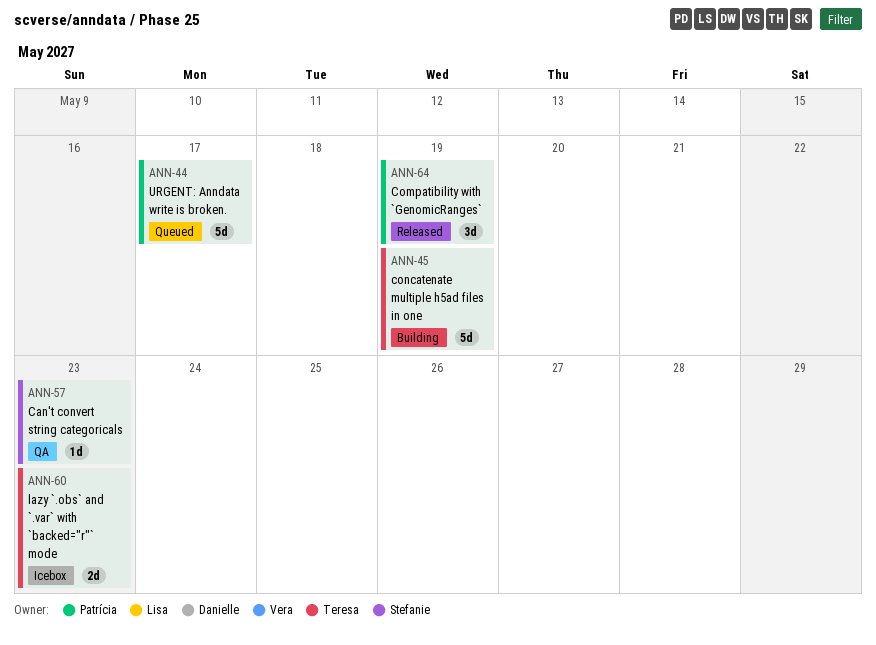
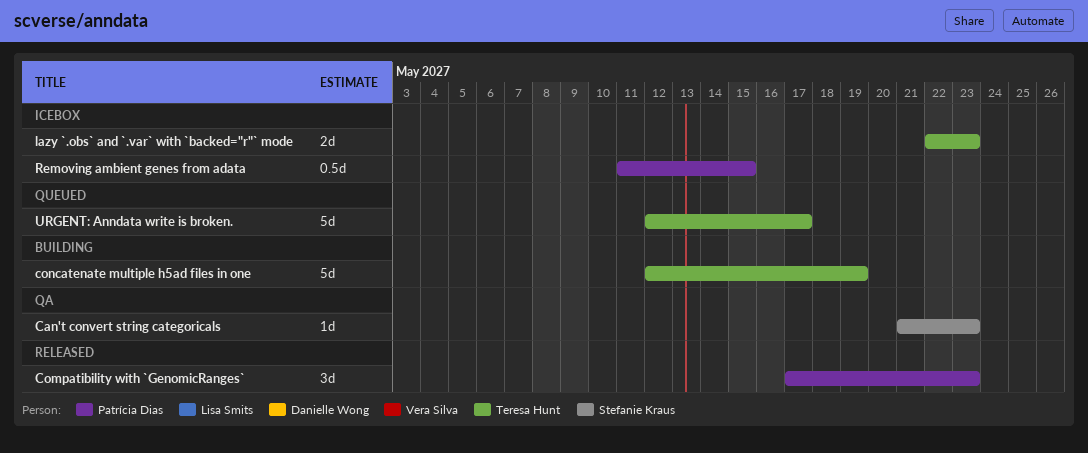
Compatibility with `GenomicRanges`, due: May 19 -> May 23
Removing ambient genes from adata: none -> present
URGENT: Anndata write is broken., owner: Patrícia Dias -> Teresa Hunt

